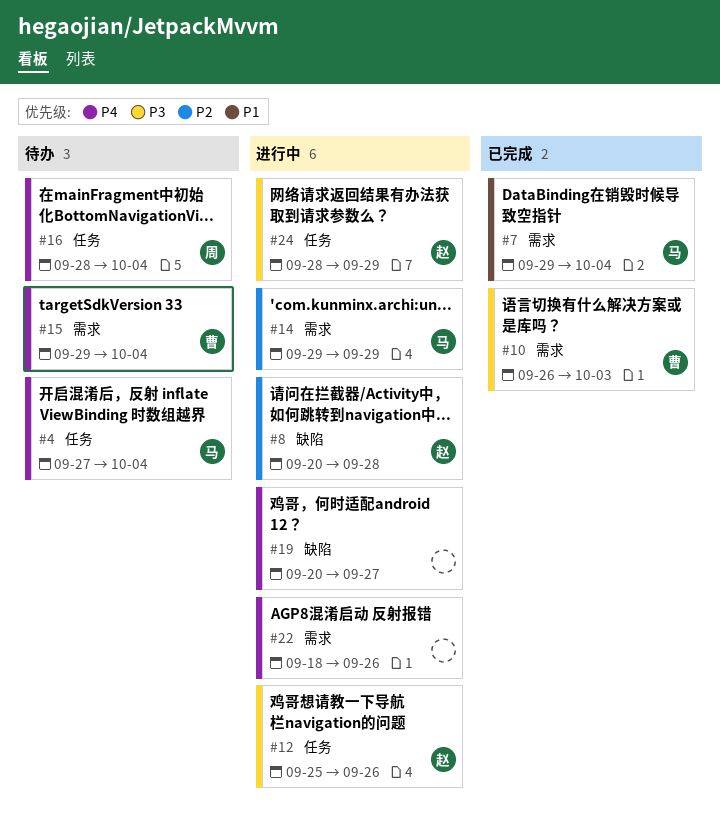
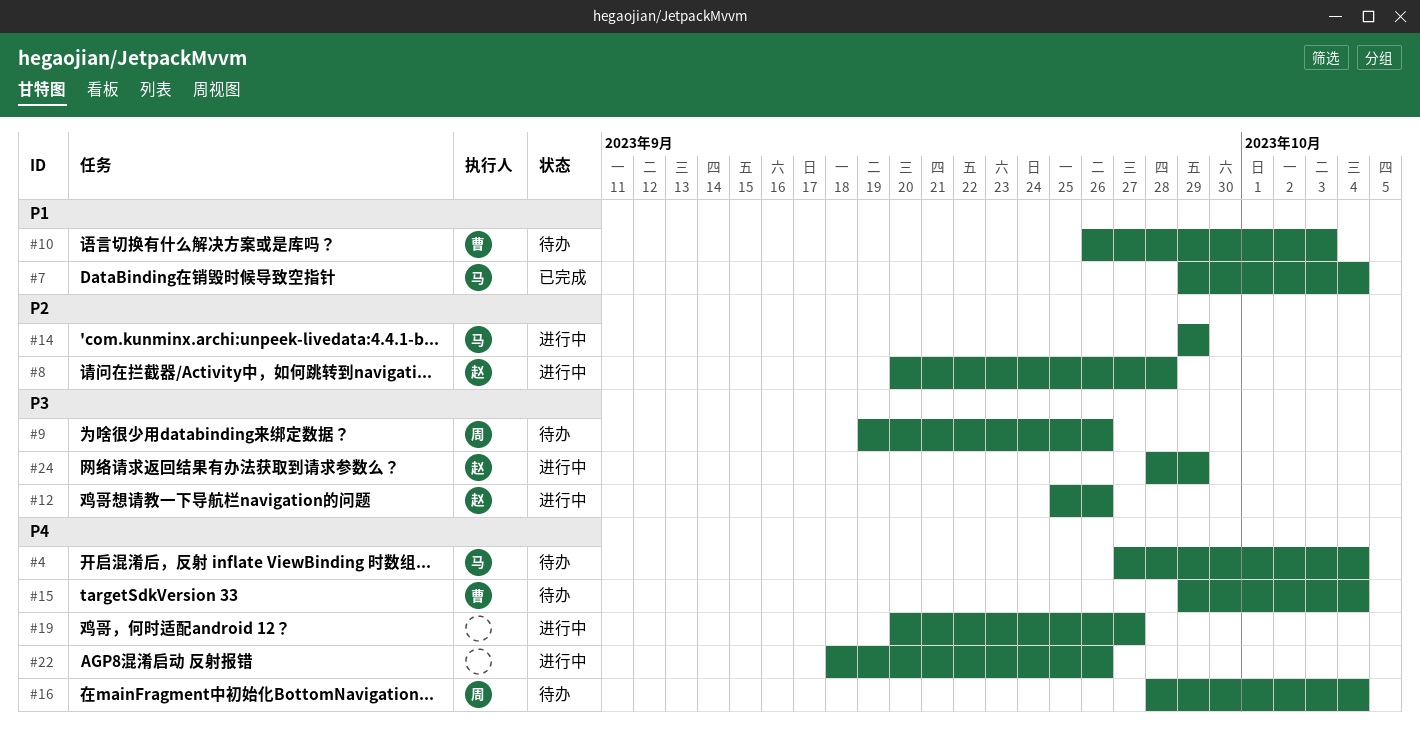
#9: none -> present
#10, status: 已完成 -> 待办
#10, priority: P3 -> P1

